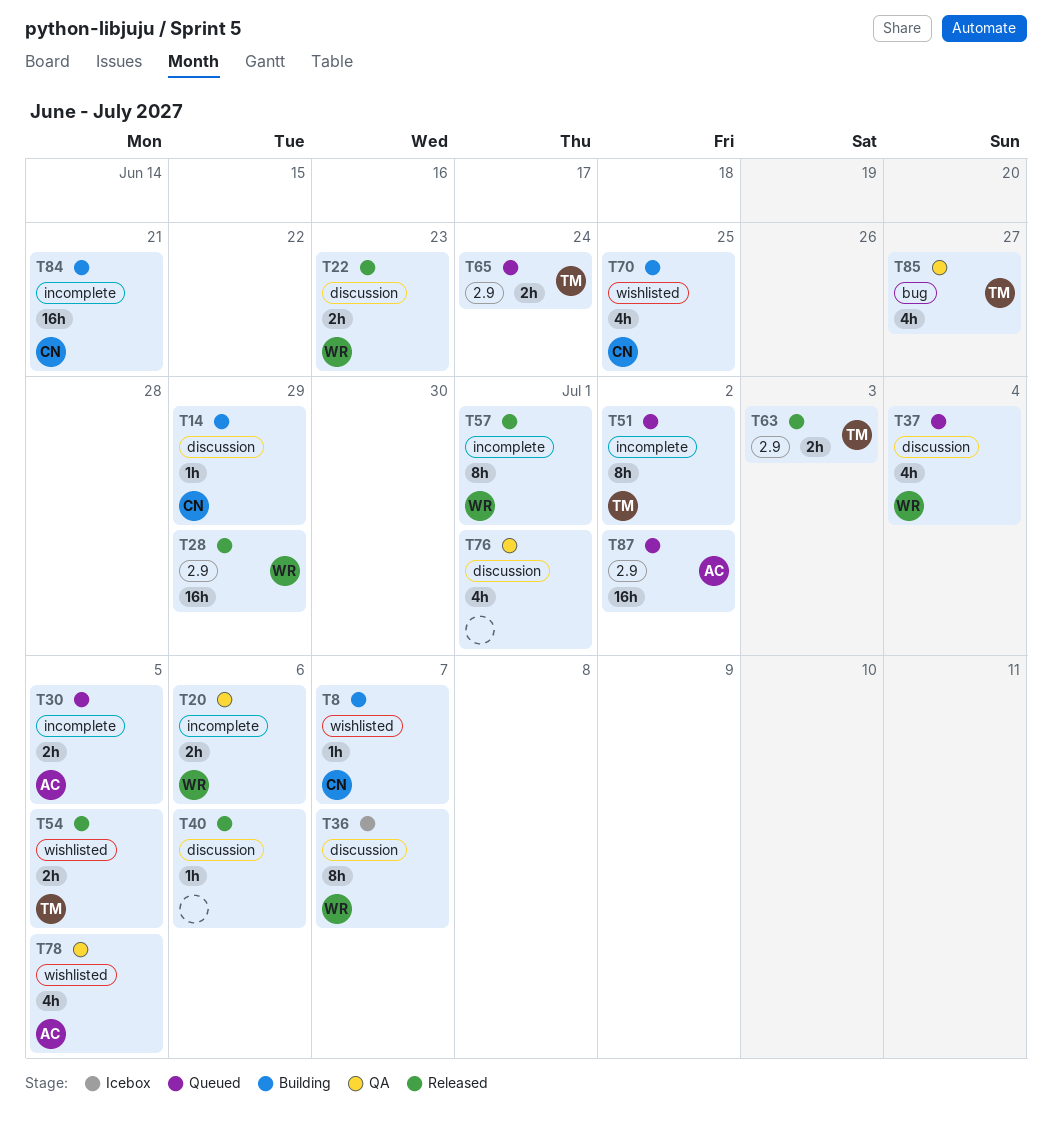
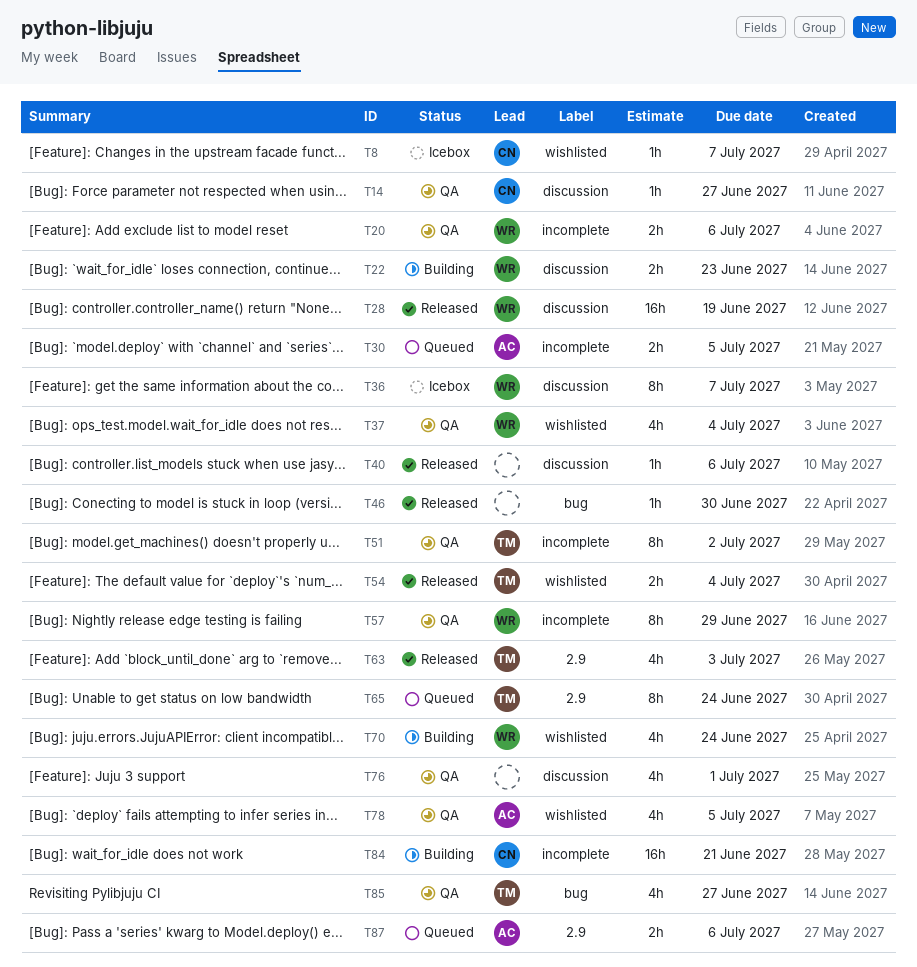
T8, status: Building -> Icebox
T14, status: Building -> QA
T14, due: Jun 29 -> Jun 27
T22, status: Released -> Building
T28, label: 2.9 -> discussion
T28, due: Jun 29 -> Jun 19
T37, status: Queued -> QA
T37, label: discussion -> wishlisted
T46: none -> present
T51, status: Queued -> QA
T54, due: Jul 5 -> Jul 4
T57, status: Released -> QA
T57, due: Jul 1 -> Jun 29
T63, estimate: 2h -> 4h
T65, estimate: 2h -> 8h
T70, owner: CN -> WR
T70, due: Jun 25 -> Jun 24
T87, estimate: 16h -> 2h
T87, due: Jul 2 -> Jul 6

